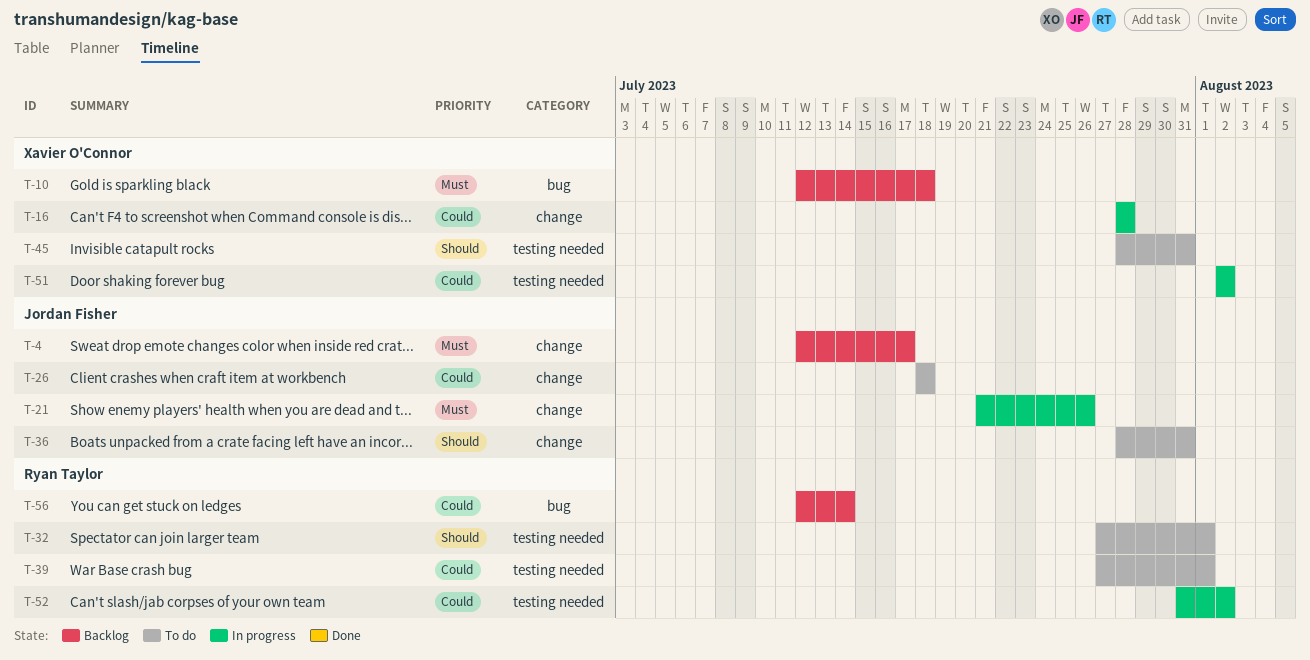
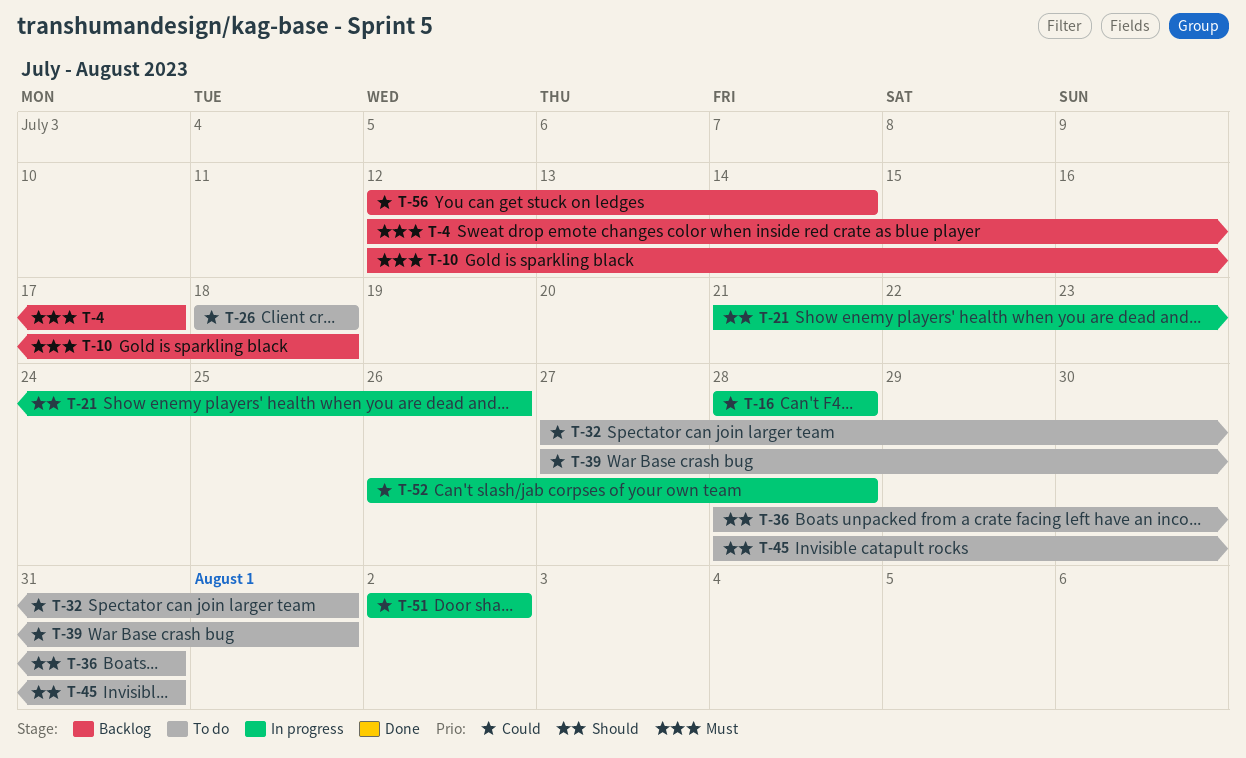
T-21, priority: Must -> Should
T-32, priority: Should -> Could
T-52, start: Jul 31 -> Jul 26
T-52, due: Aug 2 -> Jul 28

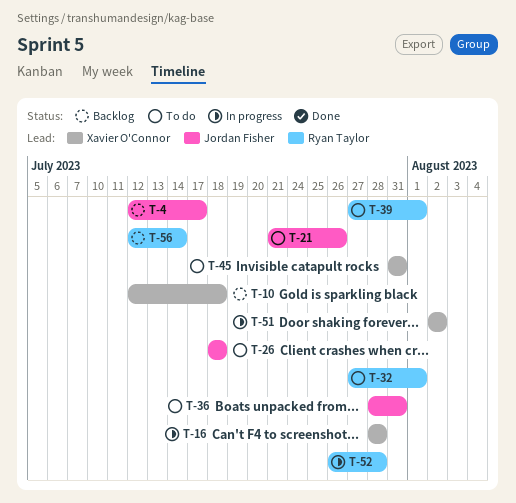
T-21, status: In progress -> To do
T-45, start: Jul 28 -> Jul 31

